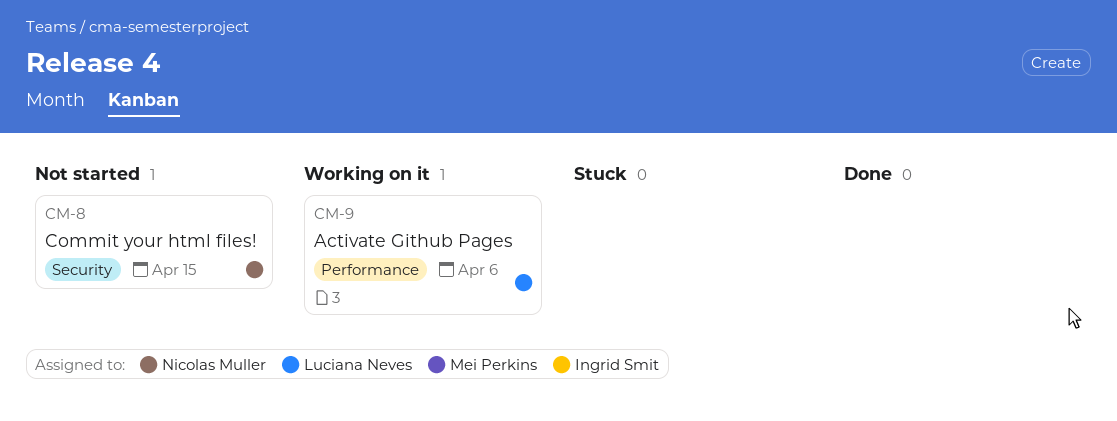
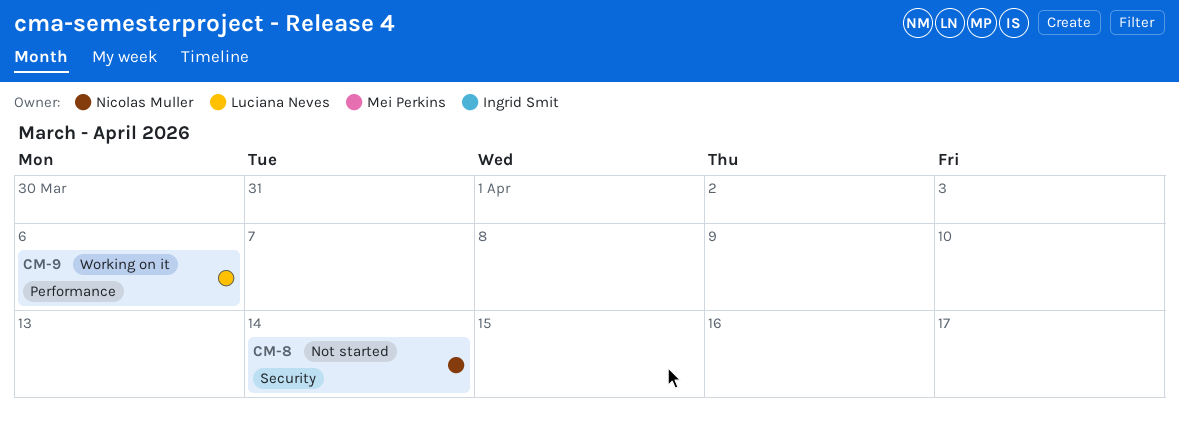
CM-8, due: Apr 15 -> Apr 14

